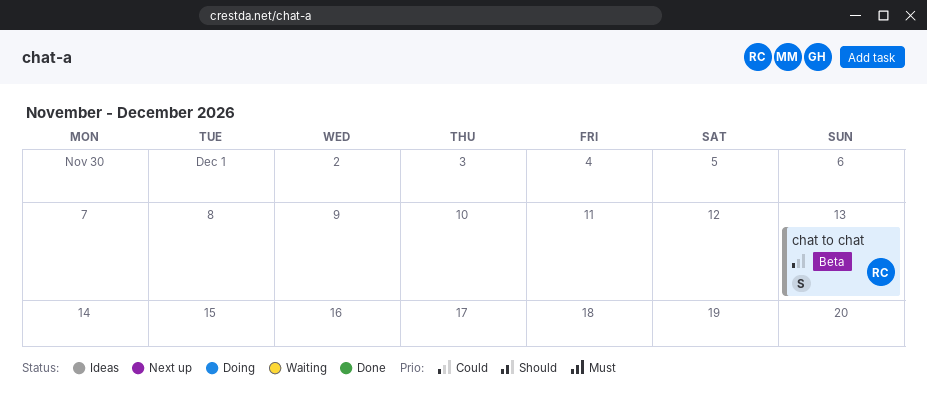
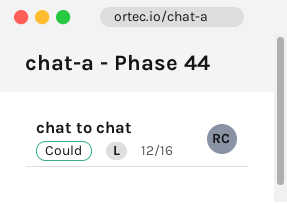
chat to chat, estimate: S -> L
chat to chat, due: Dec 13 -> Dec 16

